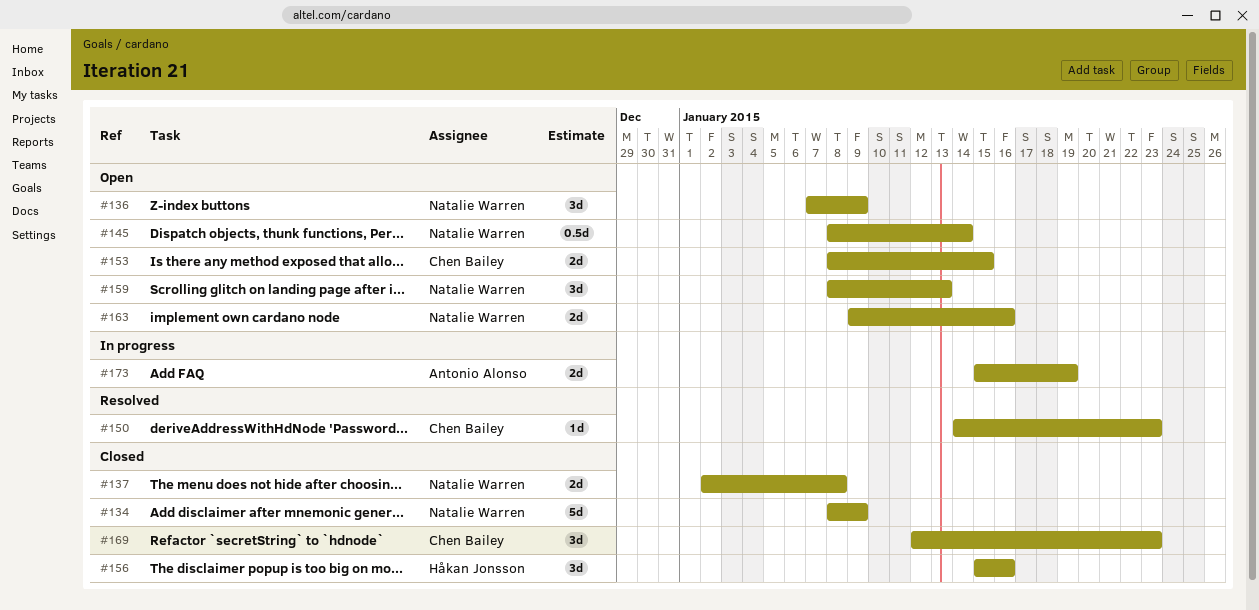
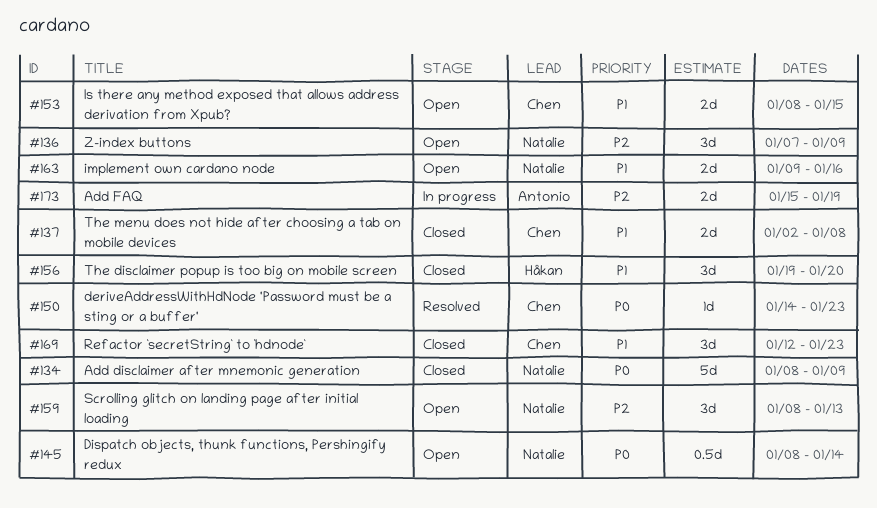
#137, owner: Natalie Warren -> Chen Bailey
#156, start: Jan 15 -> Jan 19
#156, due: Jan 16 -> Jan 20

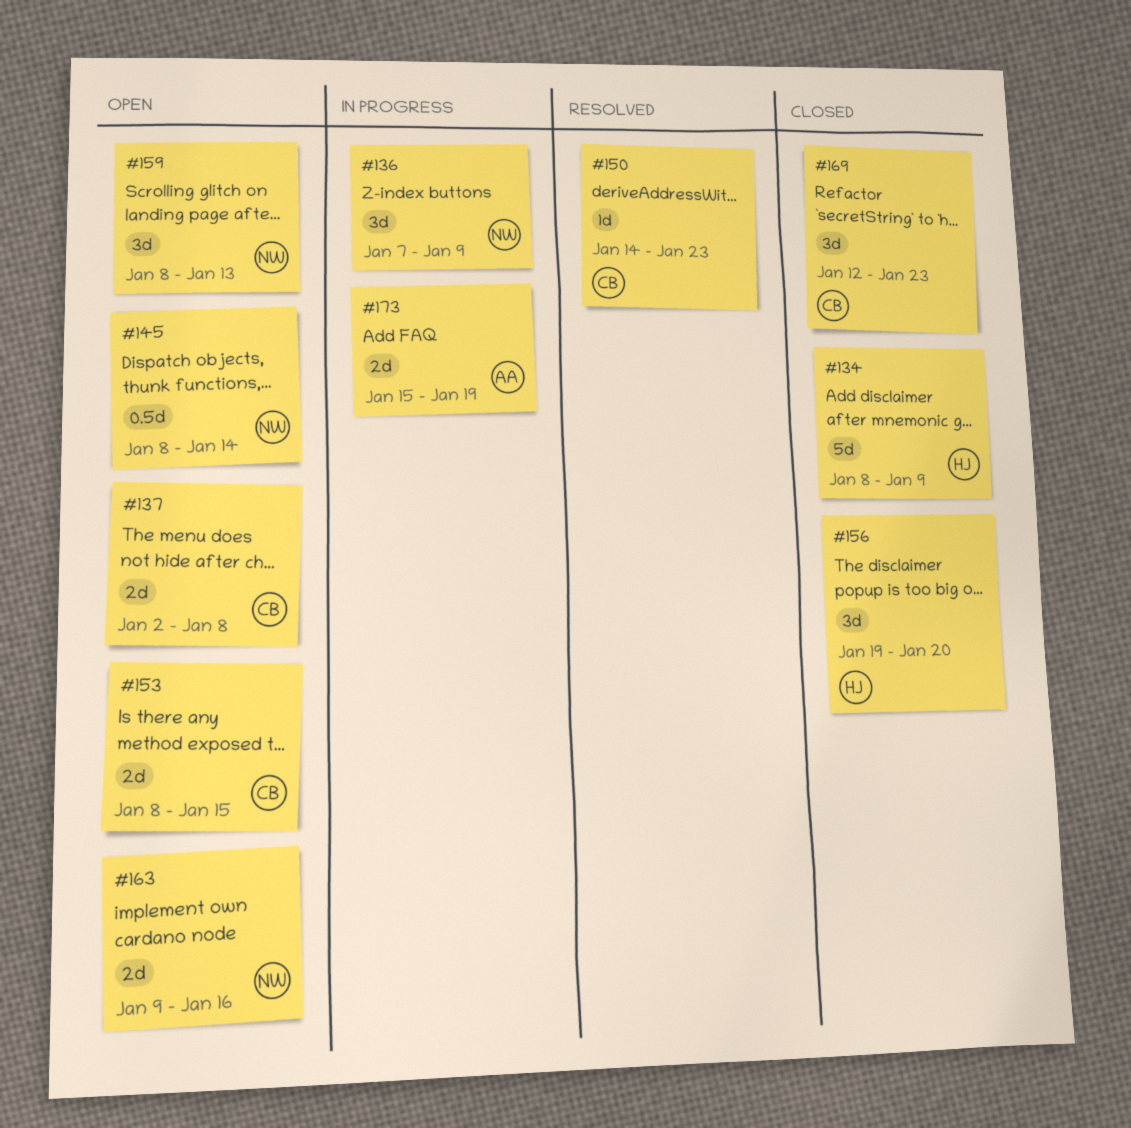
#134, owner: Natalie -> Håkan
#136, status: Open -> In progress
#137, status: Closed -> Open

